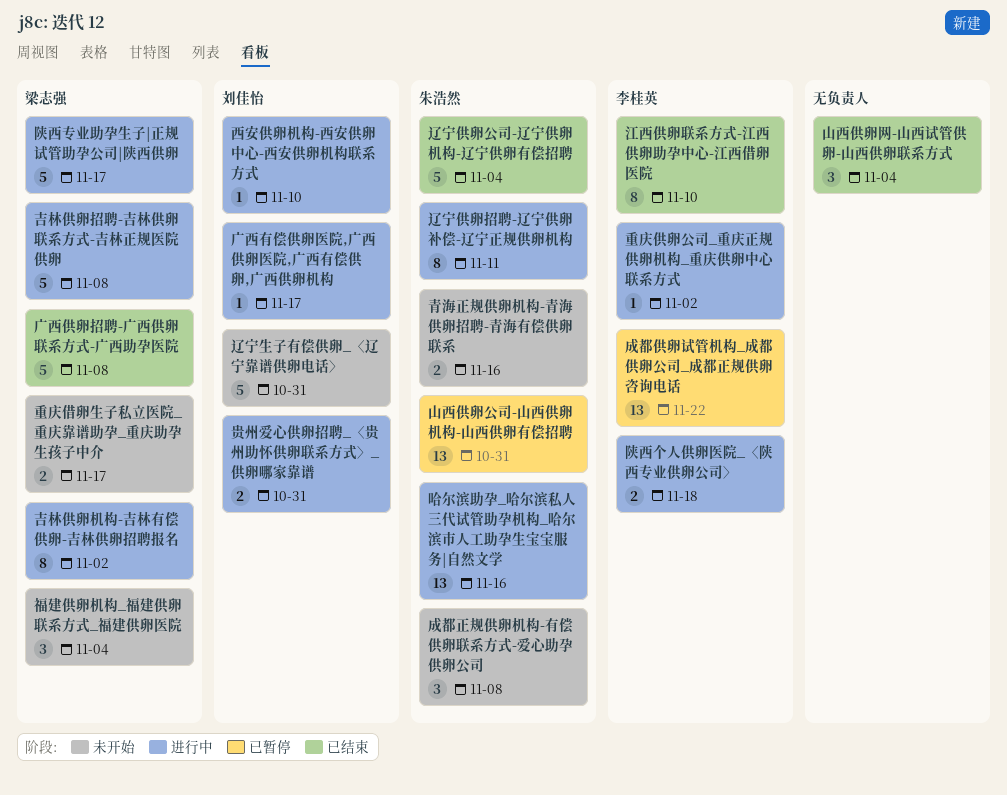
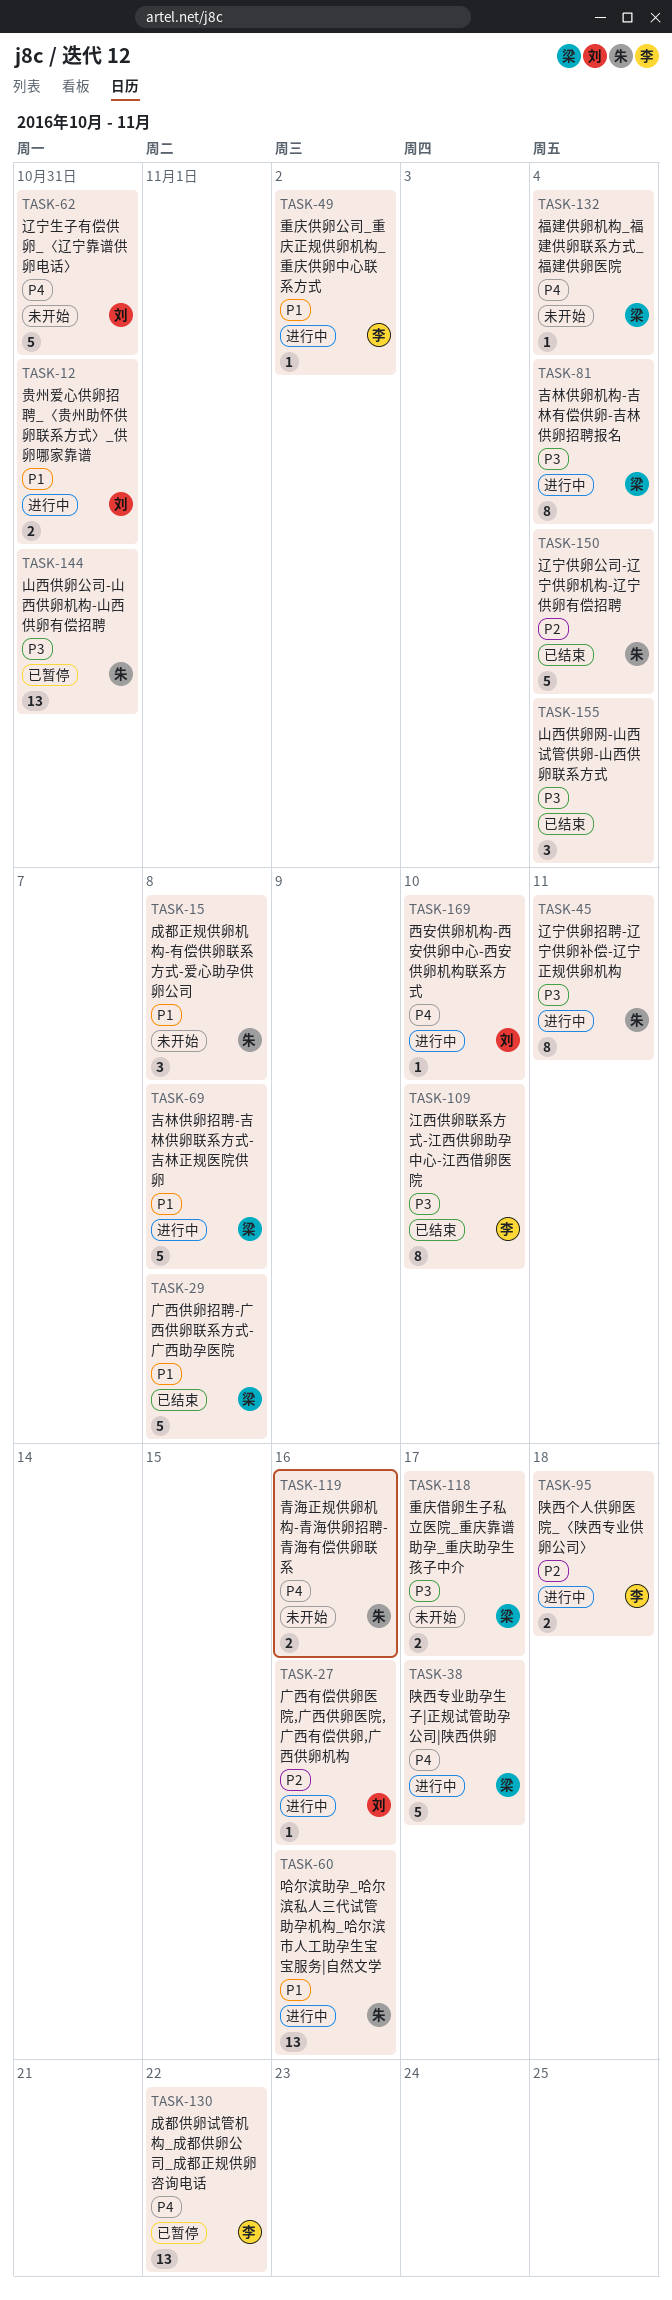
吉林供卵机构-吉林有偿供卵-吉林供卵招聘报名, due: Nov 2 -> Nov 4
广西有偿供卵医院,广西供卵医院,广西有偿供卵,广西供卵机构, due: Nov 17 -> Nov 16
福建供卵机构_福建供卵联系方式_福建供卵医院, estimate: 3 -> 1

